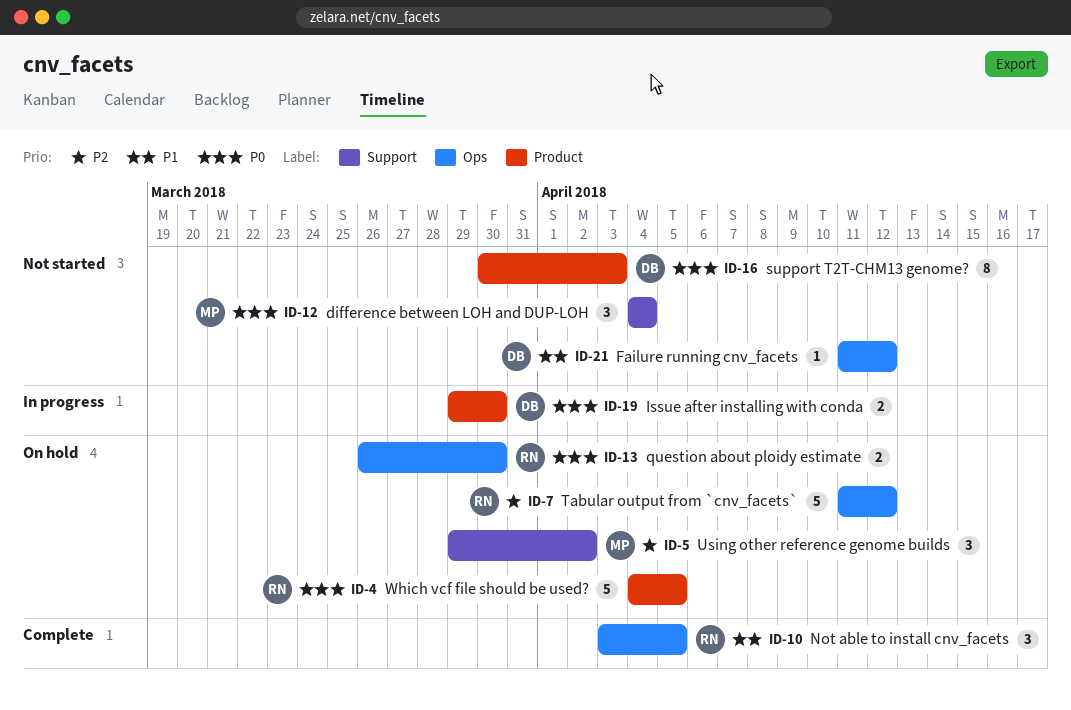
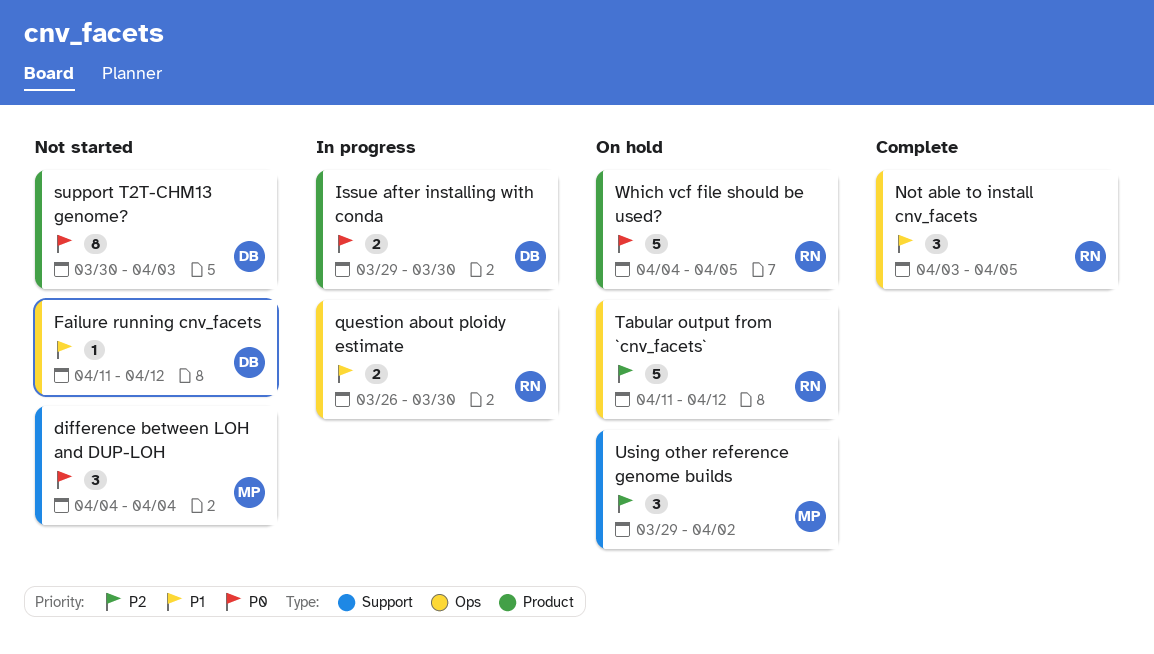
question about ploidy estimate, status: On hold -> In progress
question about ploidy estimate, priority: P0 -> P1

